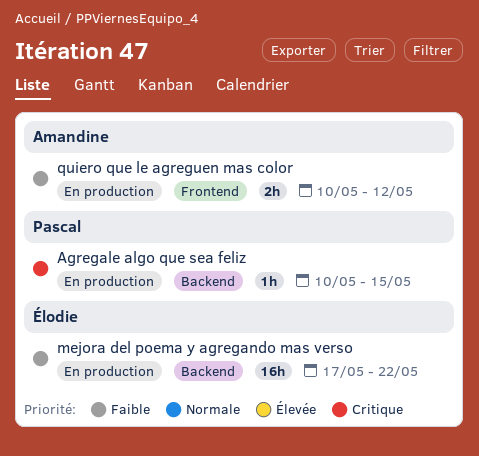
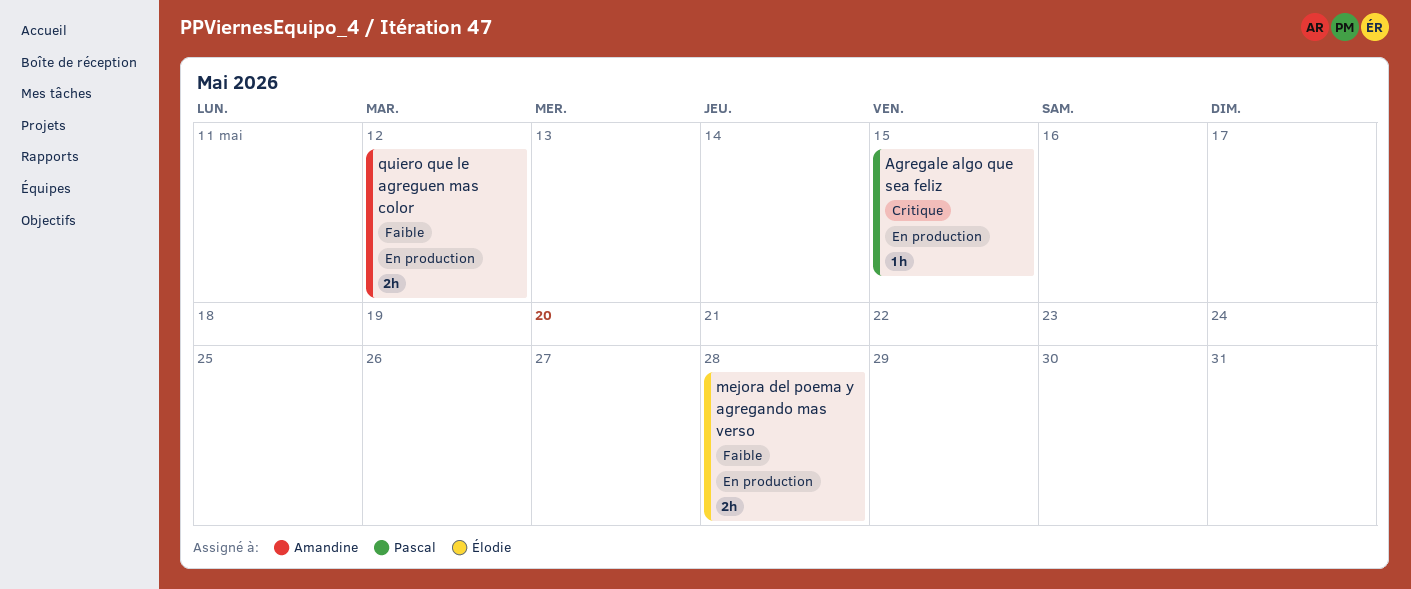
mejora del poema y agregando mas verso, estimate: 16h -> 2h
mejora del poema y agregando mas verso, due: May 22 -> May 28

